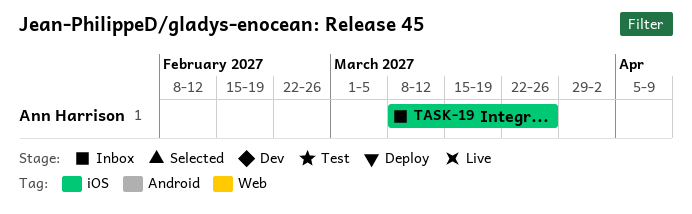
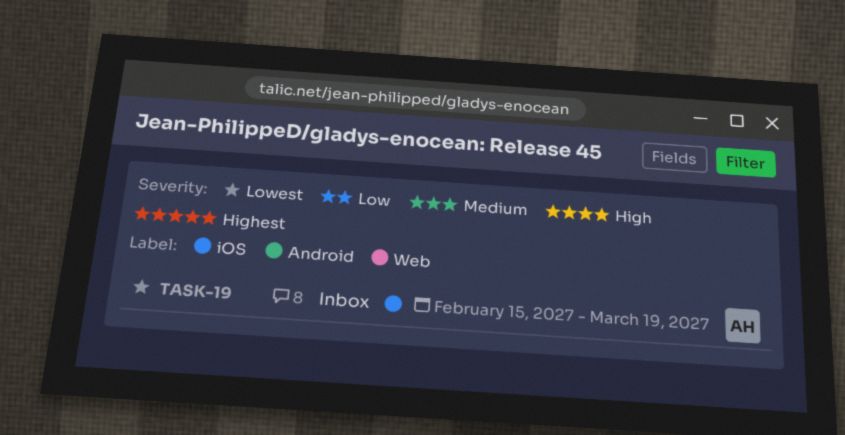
TASK-19, start: Mar 8 -> Feb 15
TASK-19, due: Mar 26 -> Mar 19

